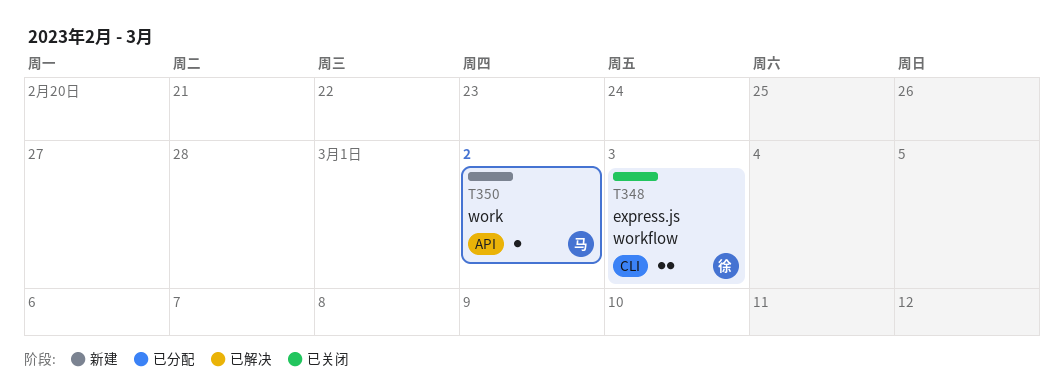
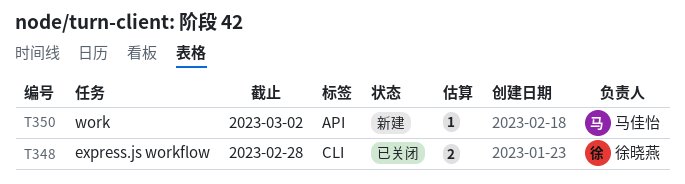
T348, due: Mar 3 -> Feb 28

